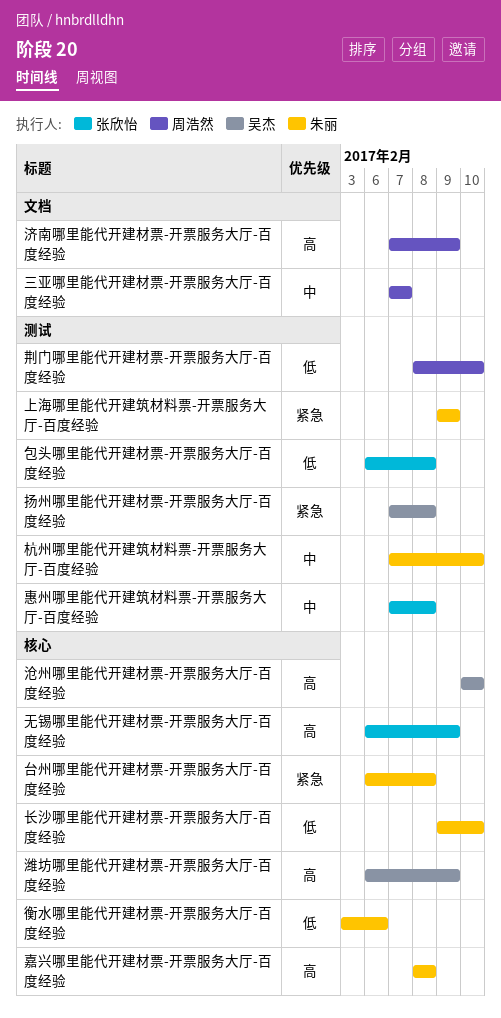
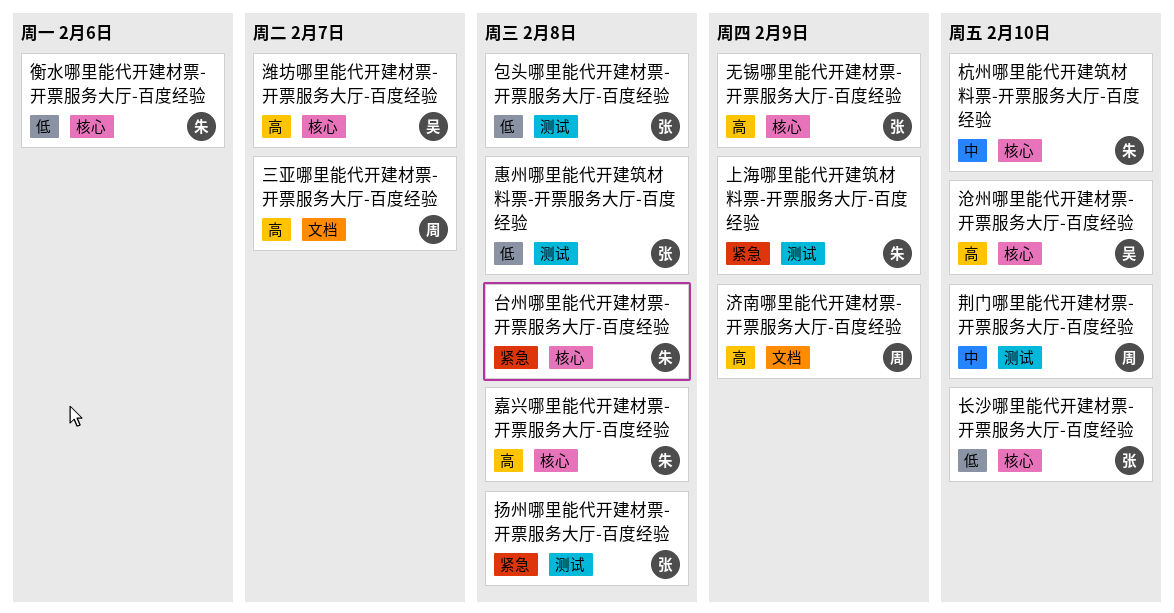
三亚哪里能代开建材票-开票服务大厅-百度经验, priority: 中 -> 高
惠州哪里能代开建筑材料票-开票服务大厅-百度经验, priority: 中 -> 低
扬州哪里能代开建材票-开票服务大厅-百度经验, owner: 吴杰 -> 张欣怡
杭州哪里能代开建筑材料票-开票服务大厅-百度经验, label: 测试 -> 核心
潍坊哪里能代开建材票-开票服务大厅-百度经验, due: Feb 9 -> Feb 7
荆门哪里能代开建材票-开票服务大厅-百度经验, priority: 低 -> 中
长沙哪里能代开建材票-开票服务大厅-百度经验, owner: 朱丽 -> 张欣怡

